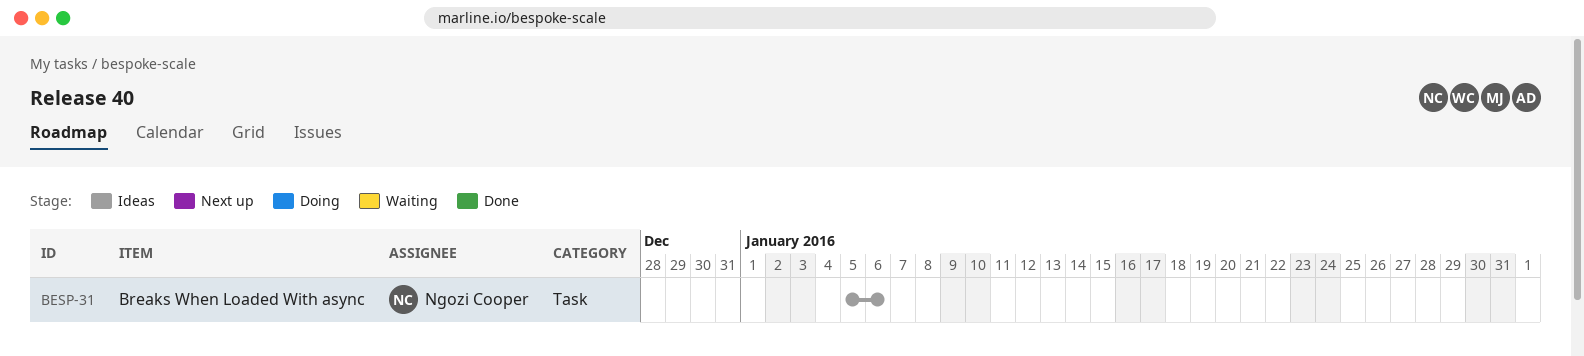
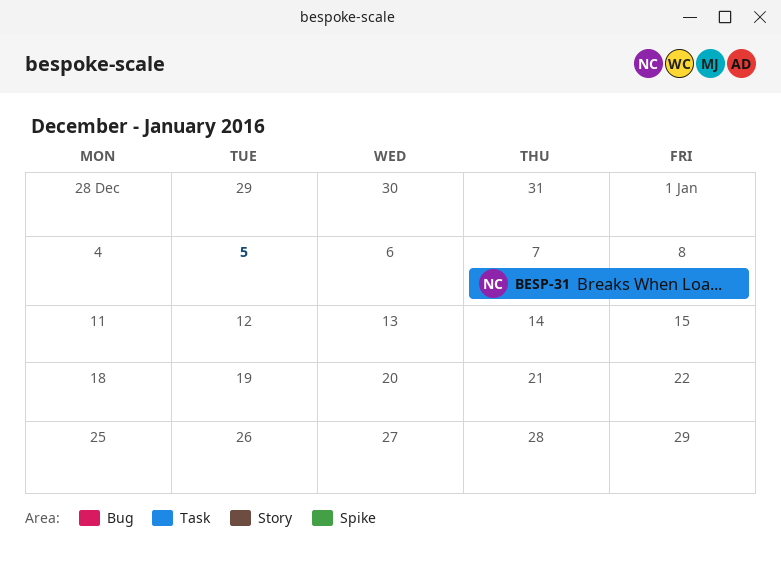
BESP-31, start: Jan 5 -> Jan 7
BESP-31, due: Jan 6 -> Jan 8

